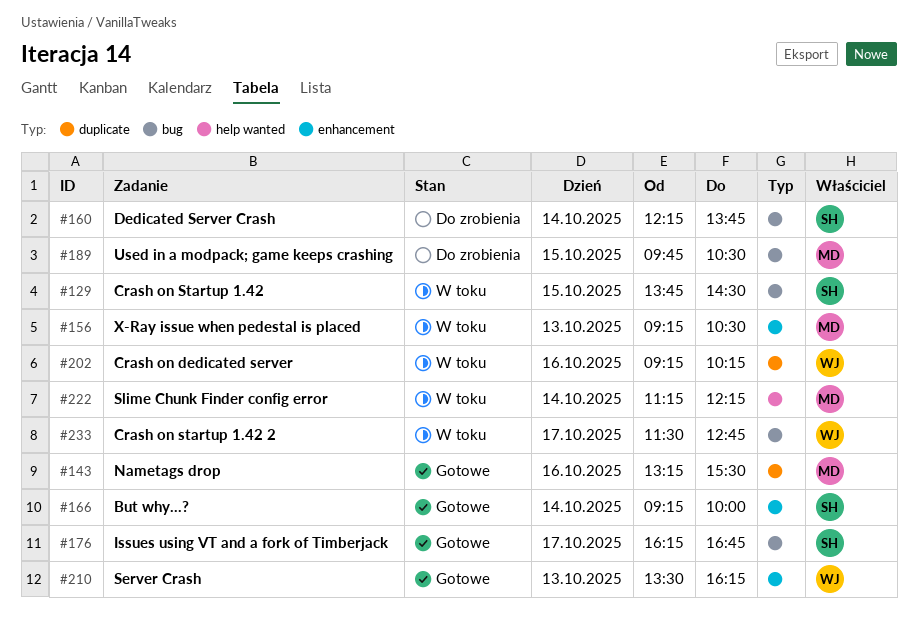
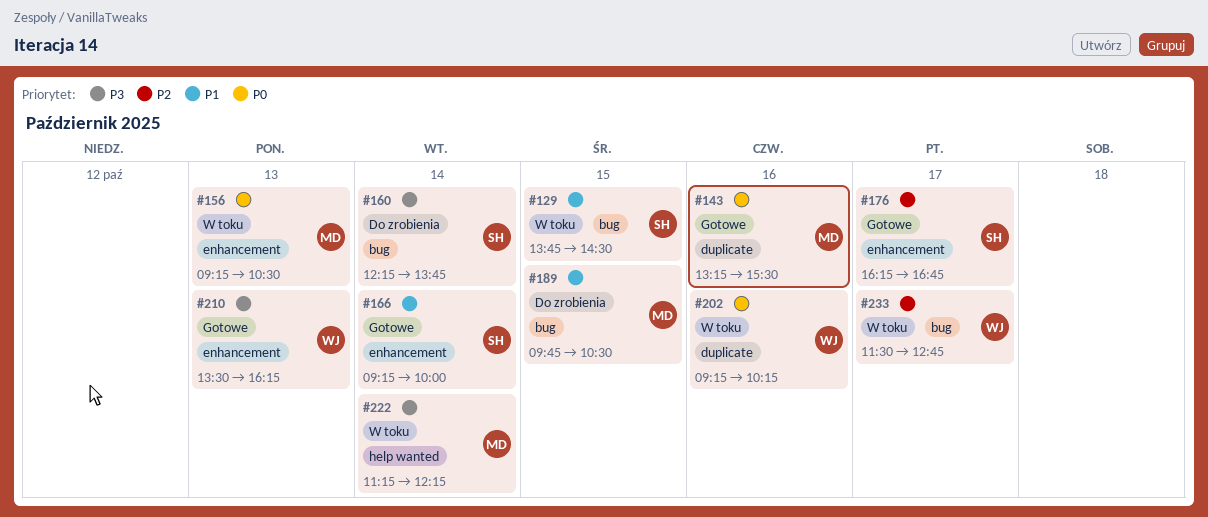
#176, label: bug -> enhancement

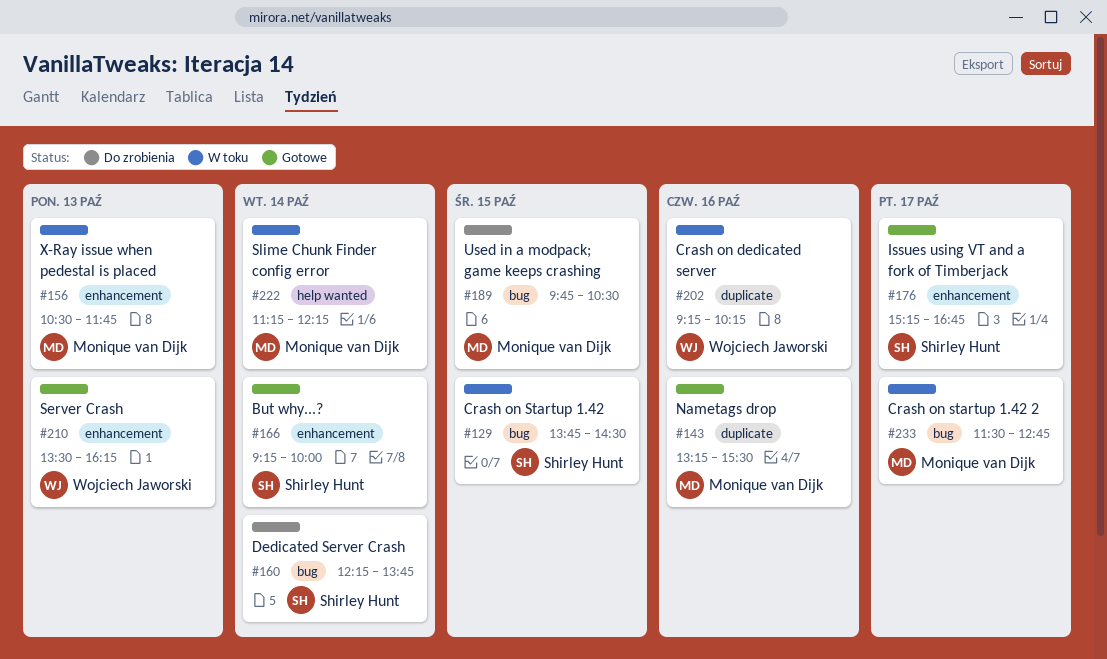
#156, begins: 09:15 -> 10:30
#156, ends: 10:30 -> 11:45
#176, begins: 16:15 -> 15:15
#233, owner: Wojciech Jaworski -> Monique van Dijk

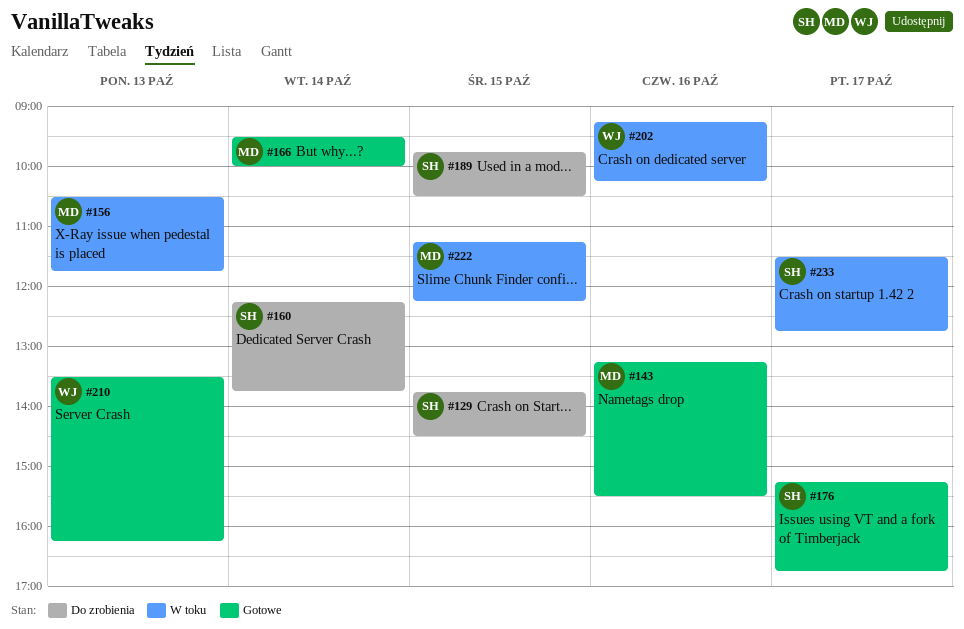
#129, status: W toku -> Do zrobienia
#166, owner: Shirley Hunt -> Monique van Dijk
#166, begins: 09:15 -> 09:30
#189, owner: Monique van Dijk -> Shirley Hunt
#222, day: Oct 14 -> Oct 15
#233, owner: Monique van Dijk -> Shirley Hunt

